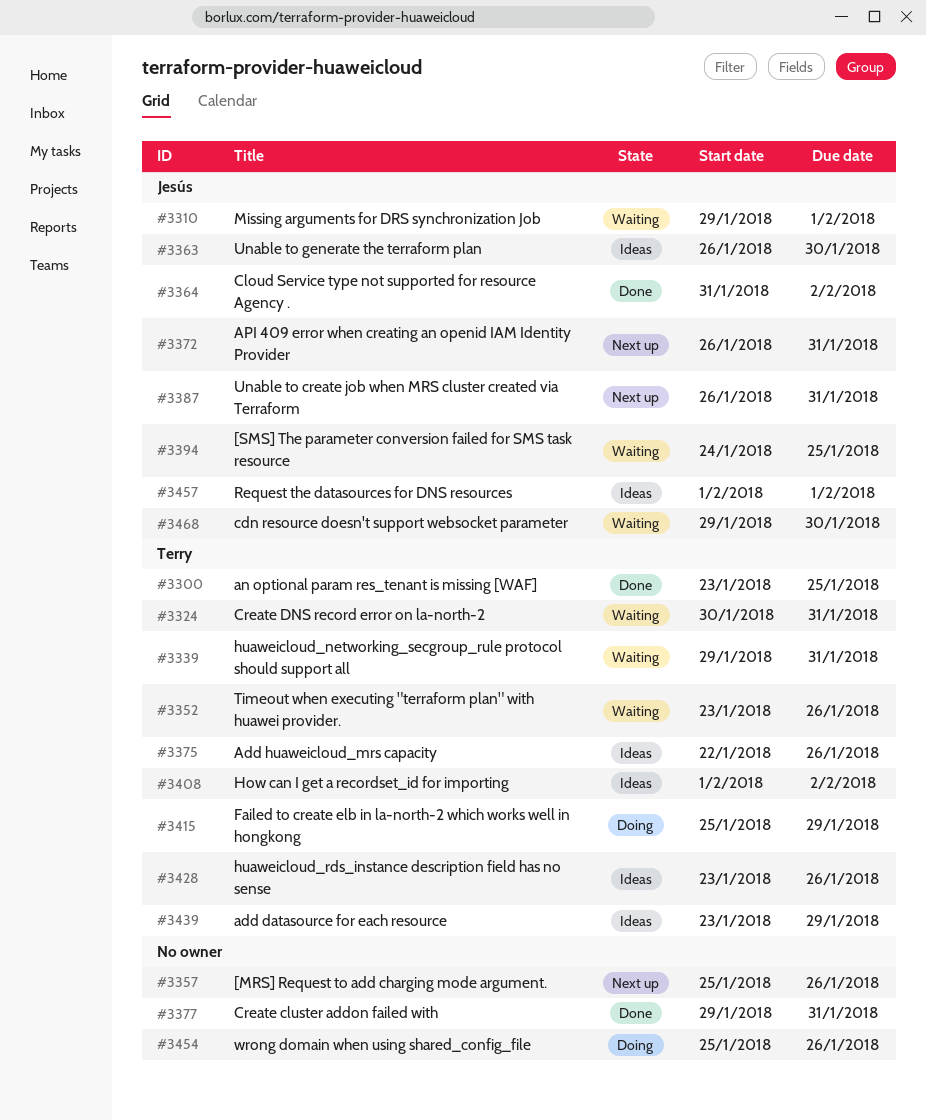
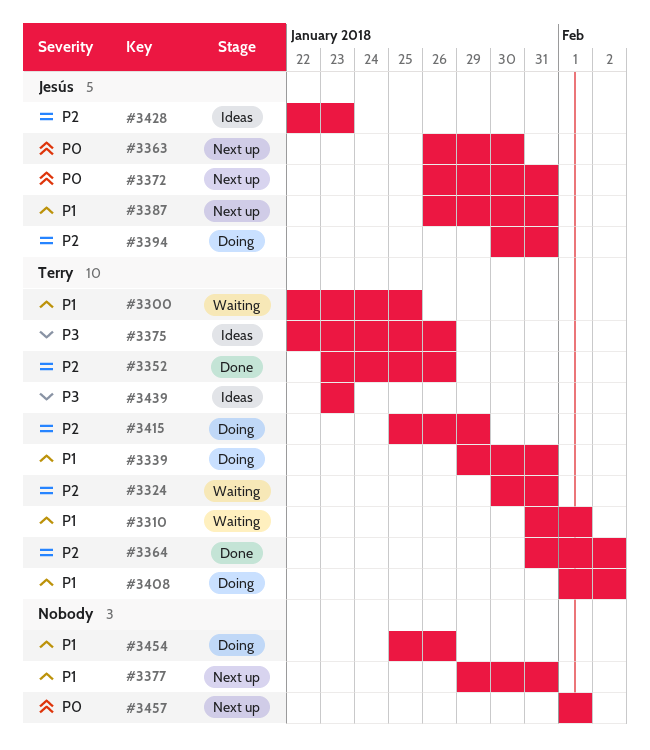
#3300, status: Done -> Waiting
#3300, start: Jan 23 -> Jan 22
#3310, owner: Jesús -> Terry
#3310, start: Jan 29 -> Jan 31
#3339, status: Waiting -> Doing
#3352, status: Waiting -> Done
#3357: present -> none
#3363, status: Ideas -> Next up
#3364, owner: Jesús -> Terry
#3377, status: Done -> Next up
#3394, status: Waiting -> Doing
#3394, start: Jan 24 -> Jan 30
#3394, due: Jan 25 -> Jan 31
#3408, status: Ideas -> Doing
#3428, owner: Terry -> Jesús
#3428, start: Jan 23 -> Jan 22
#3428, due: Jan 26 -> Jan 23
#3439, due: Jan 29 -> Jan 23
#3457, status: Ideas -> Next up
#3457, owner: Jesús -> none
#3468: present -> none

